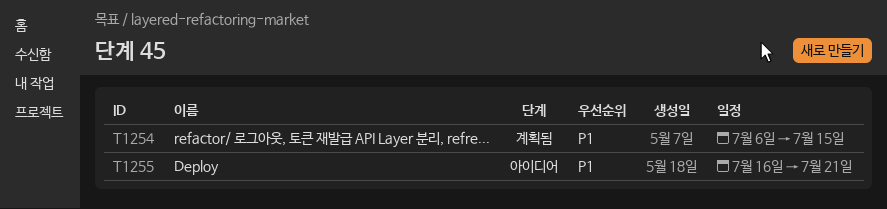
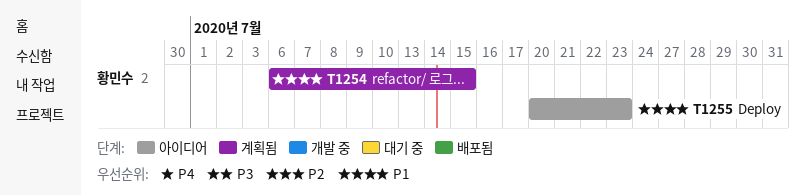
T1255, start: Jul 16 -> Jul 20
T1255, due: Jul 21 -> Jul 23

